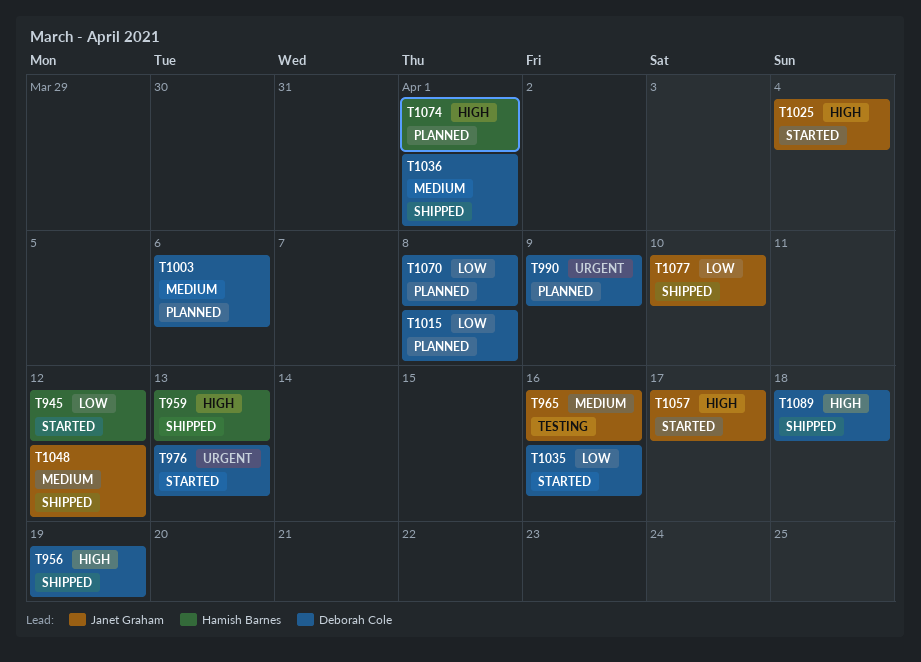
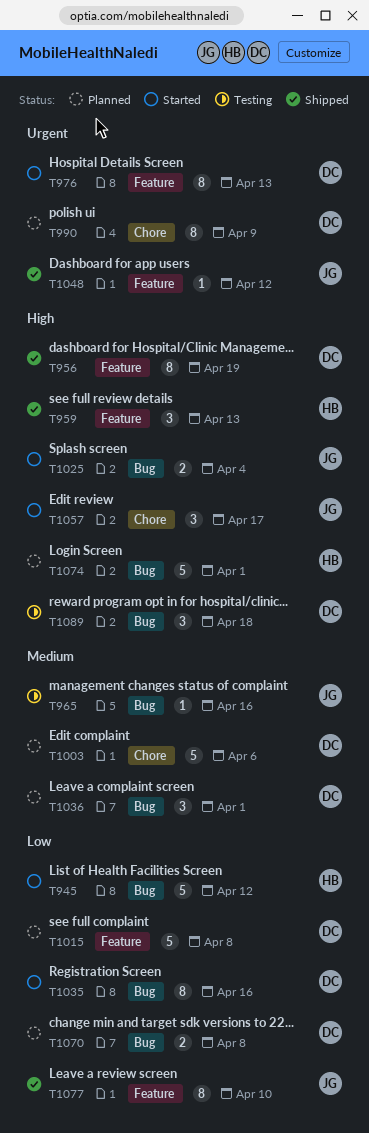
T1036, status: Shipped -> Planned
T1048, priority: Medium -> Urgent
T1089, status: Shipped -> Testing

